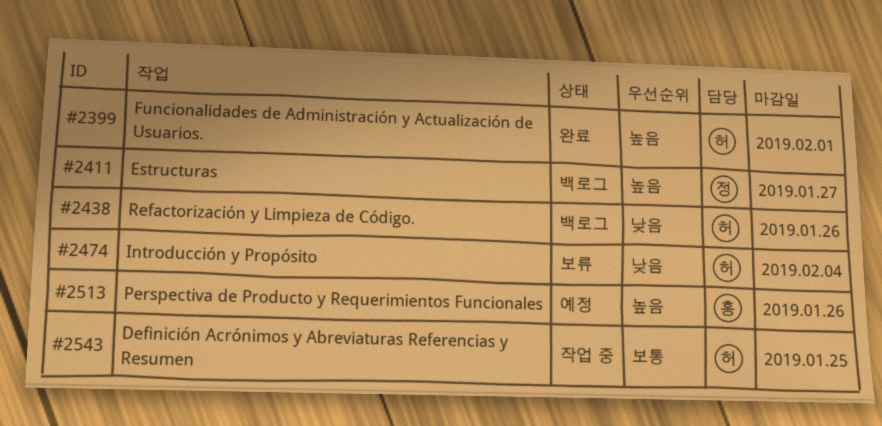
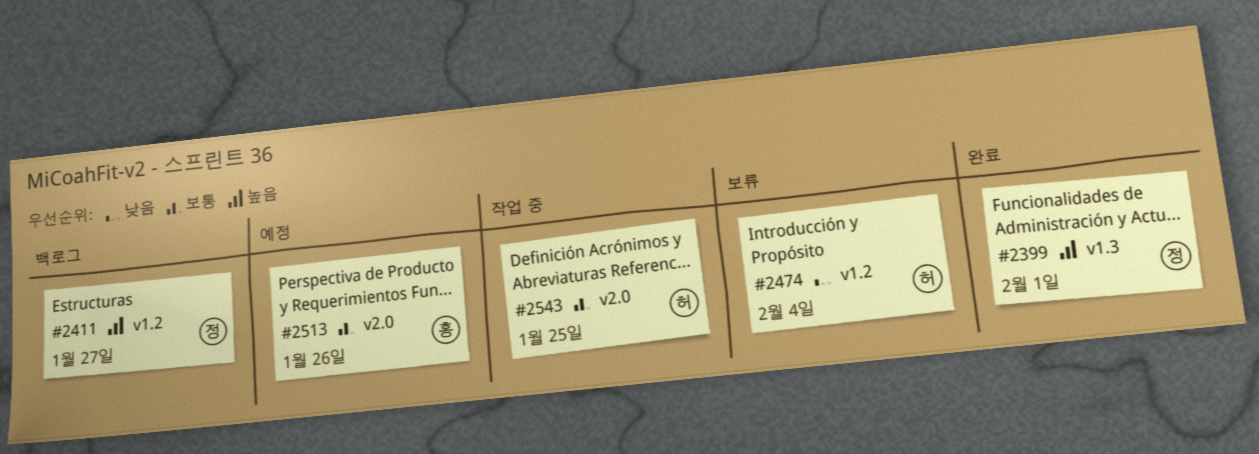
#2399, owner: 허 -> 정
#2438: present -> none
#2513, priority: 높음 -> 보통

